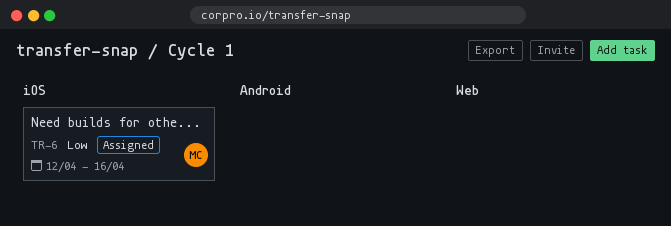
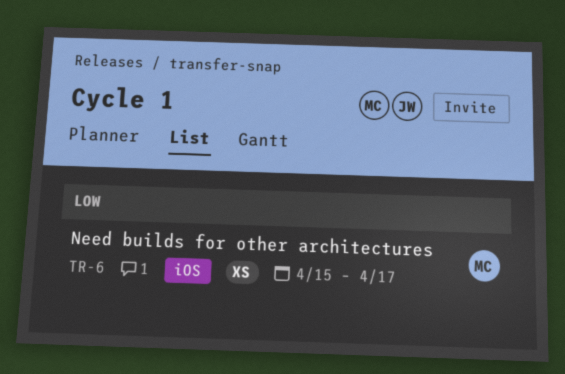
TR-6, start: Apr 12 -> Apr 15
TR-6, due: Apr 16 -> Apr 17

